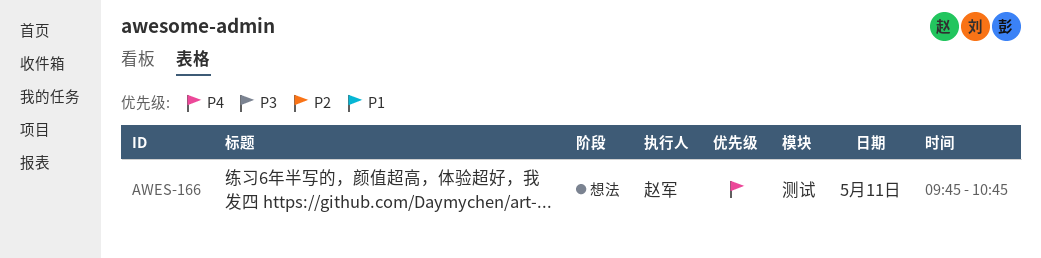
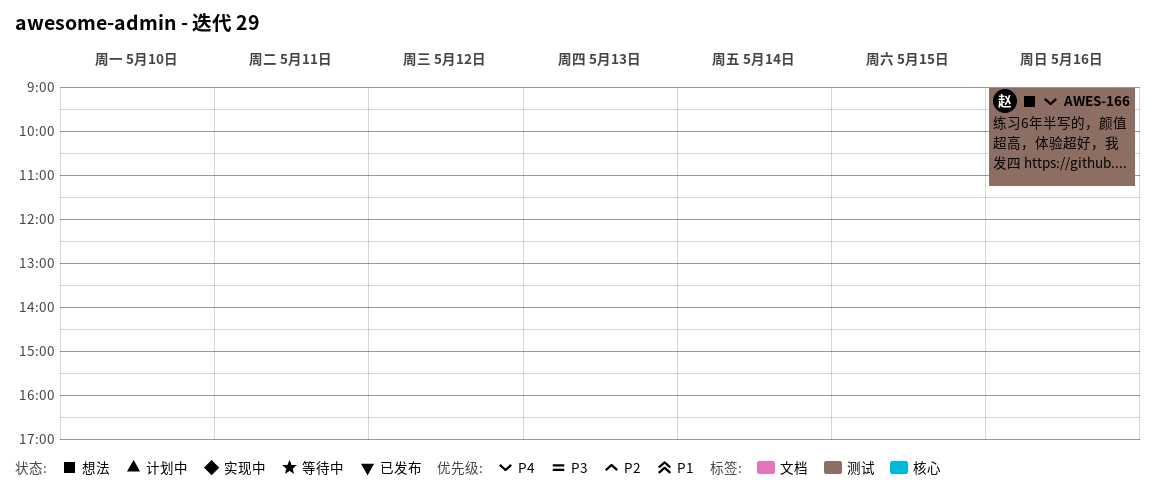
AWES-166, day: May 11 -> May 16
AWES-166, begins: 09:45 -> 09:00
AWES-166, ends: 10:45 -> 11:15

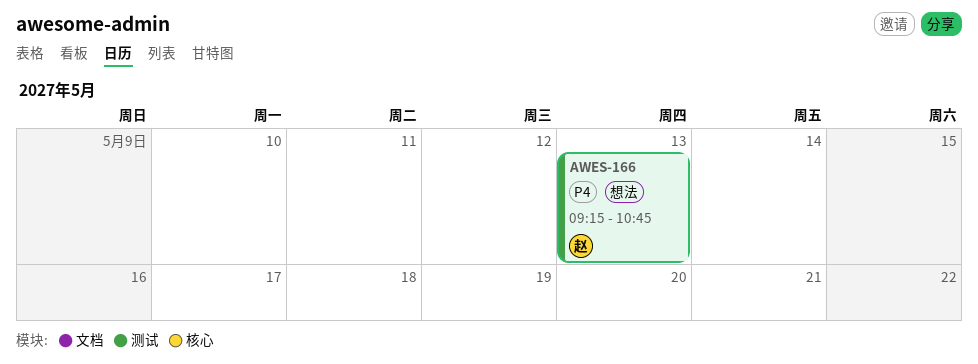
AWES-166, day: May 16 -> May 13
AWES-166, begins: 09:00 -> 09:15
AWES-166, ends: 11:15 -> 10:45

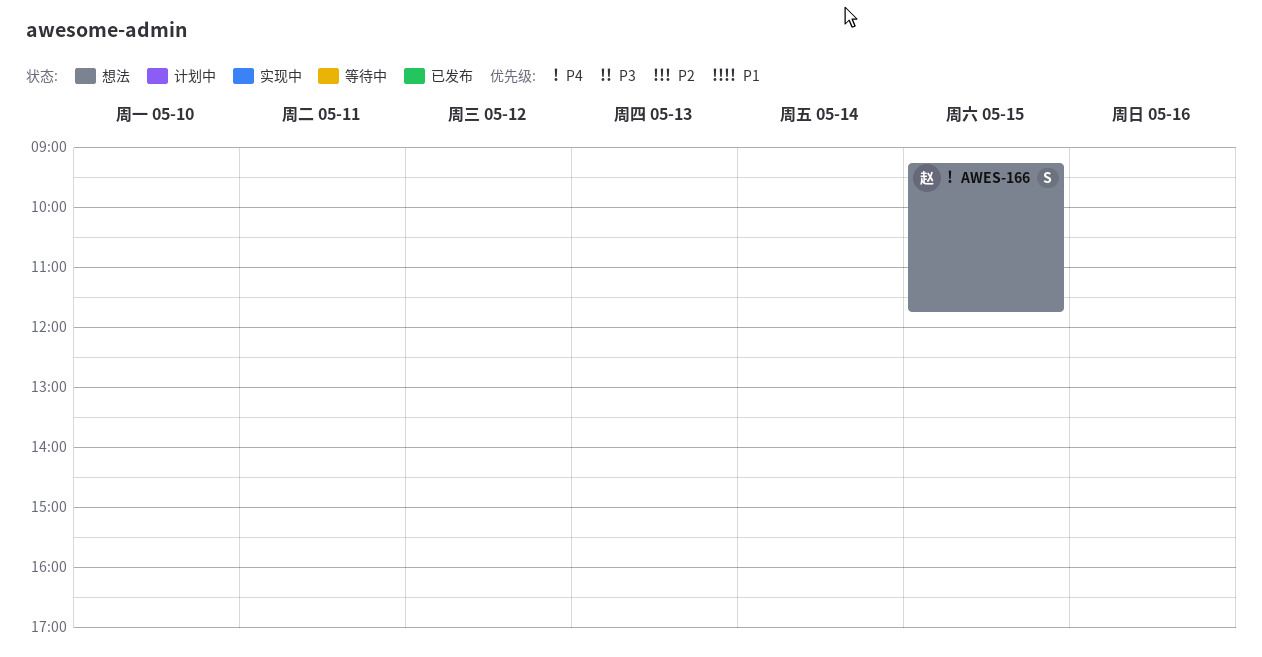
AWES-166, day: May 13 -> May 15
AWES-166, ends: 10:45 -> 11:45

